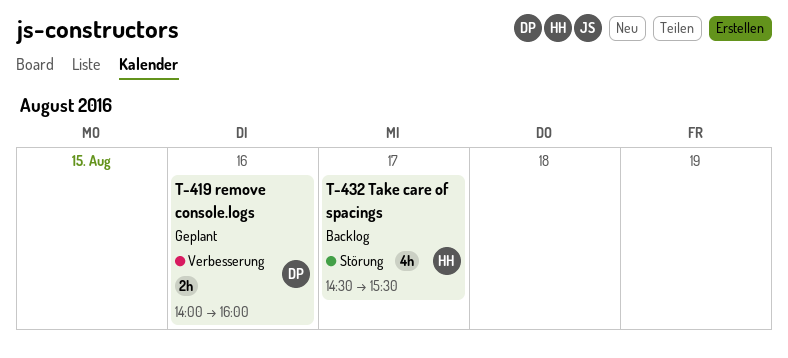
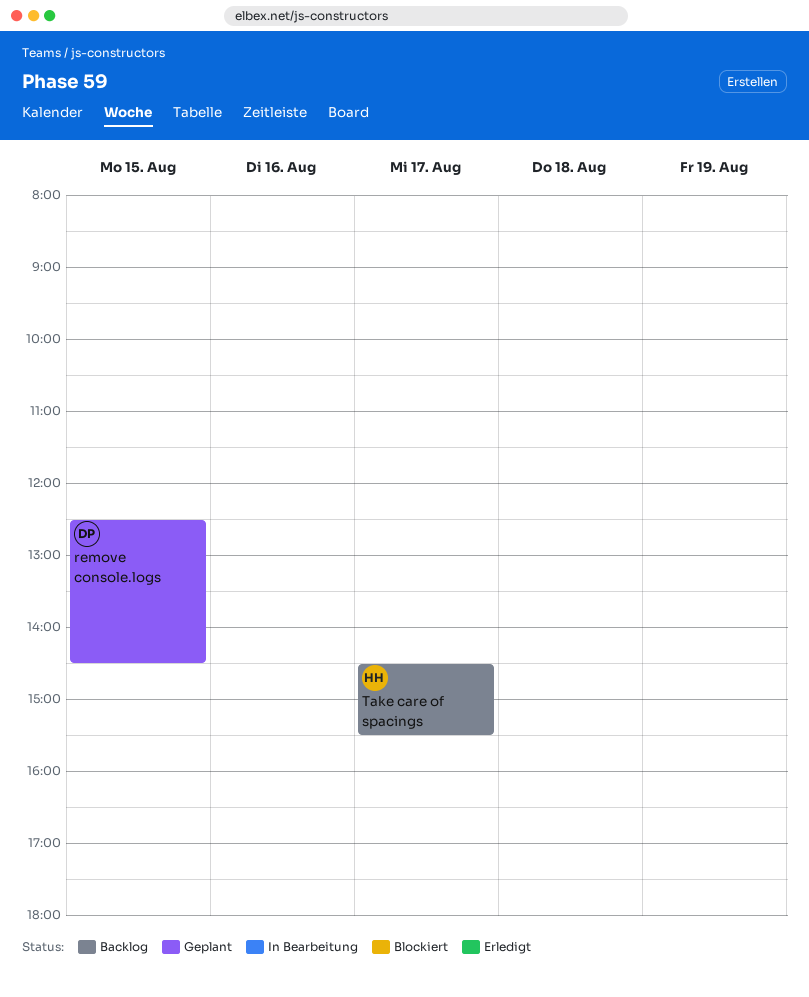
remove console.logs, day: Aug 16 -> Aug 15
remove console.logs, begins: 14:00 -> 12:30
remove console.logs, ends: 16:00 -> 14:30

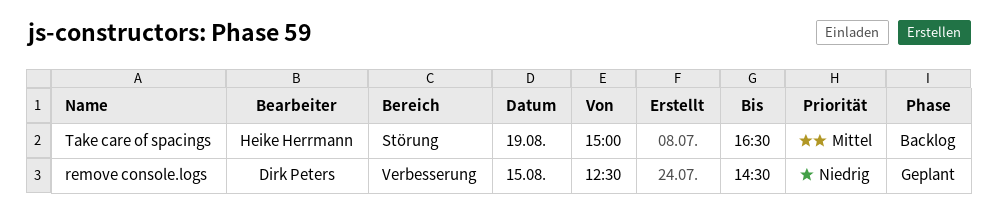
Take care of spacings, day: Aug 17 -> Aug 19
Take care of spacings, begins: 14:30 -> 15:00
Take care of spacings, ends: 15:30 -> 16:30

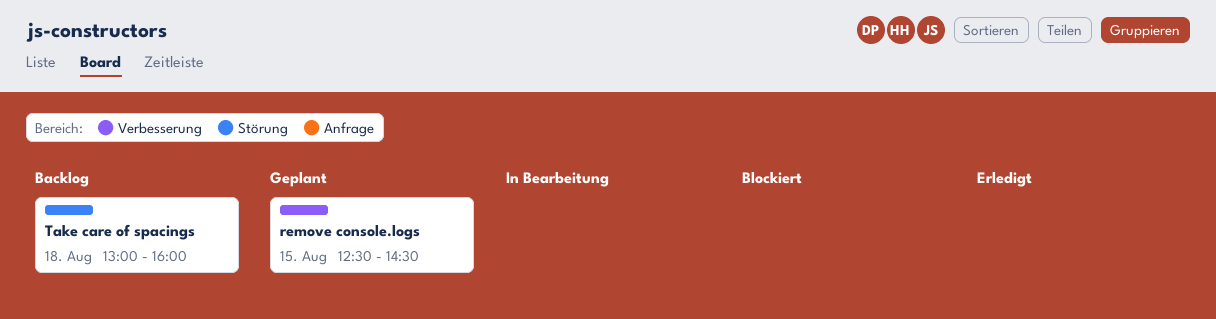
Take care of spacings, day: Aug 19 -> Aug 18
Take care of spacings, begins: 15:00 -> 13:00
Take care of spacings, ends: 16:30 -> 16:00

